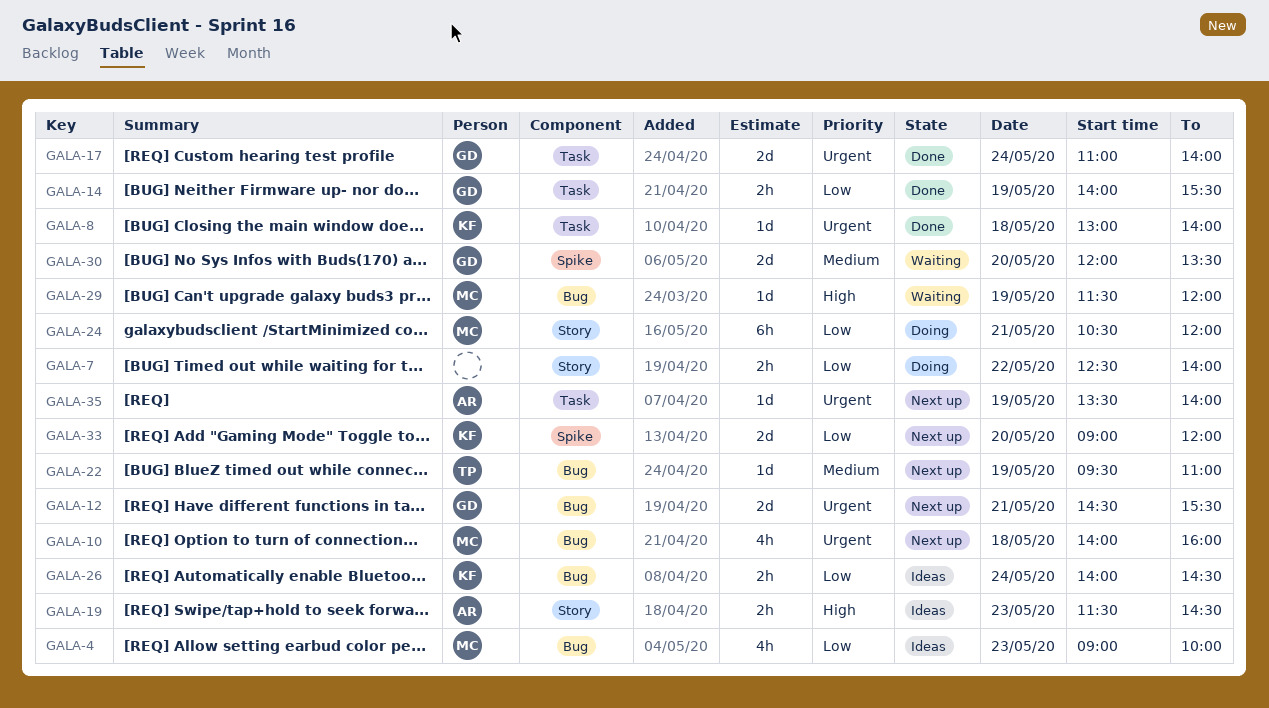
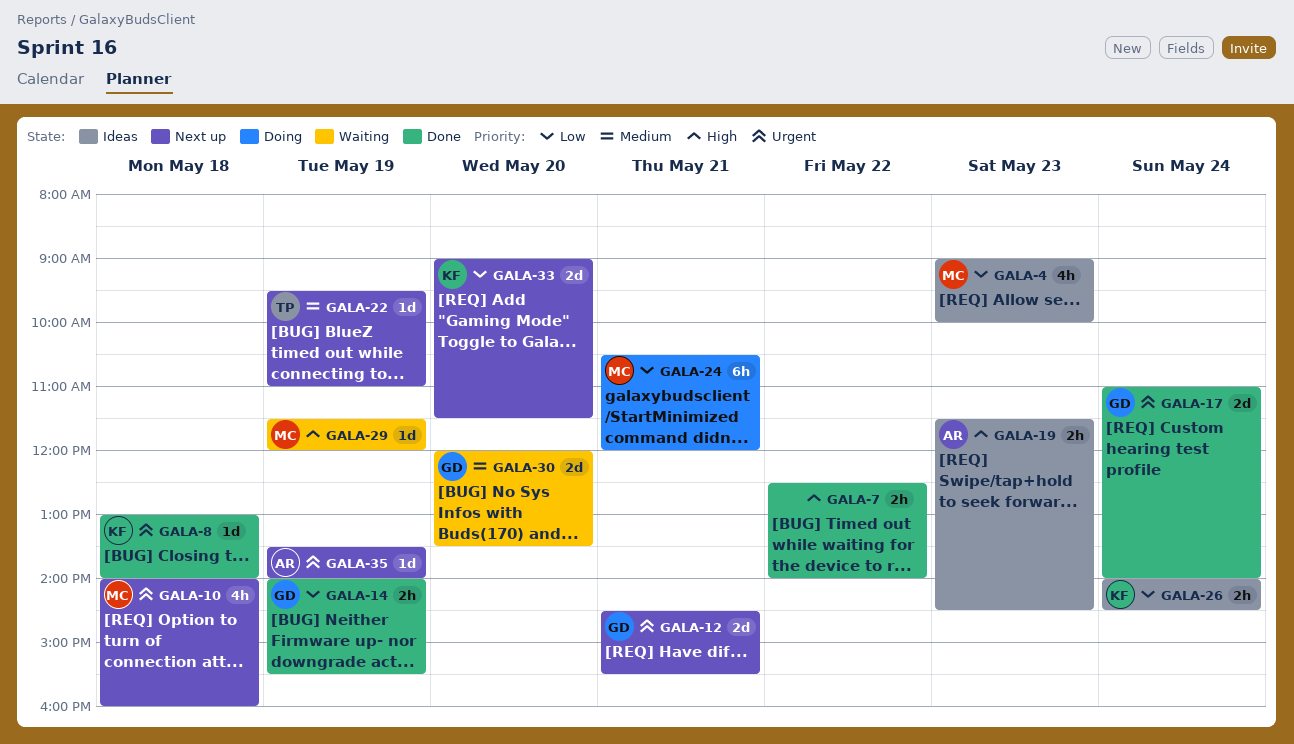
GALA-7, status: Doing -> Done
GALA-7, priority: Low -> High
GALA-33, ends: 12:00 -> 11:30

